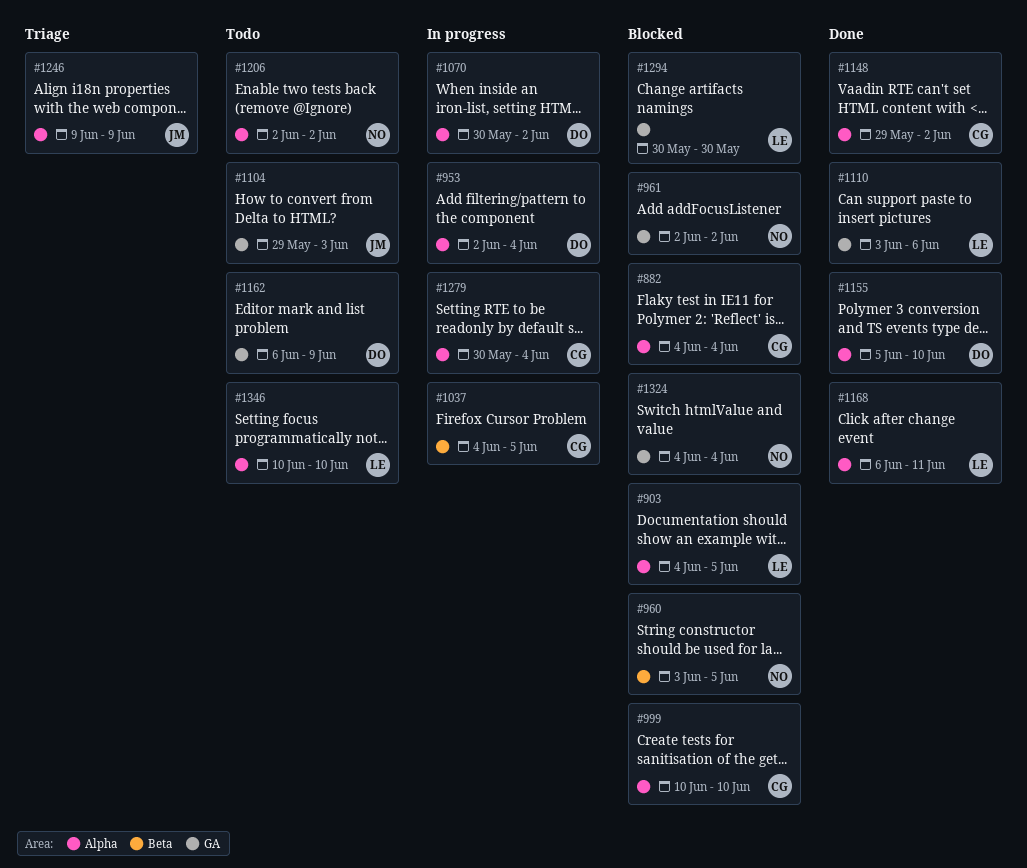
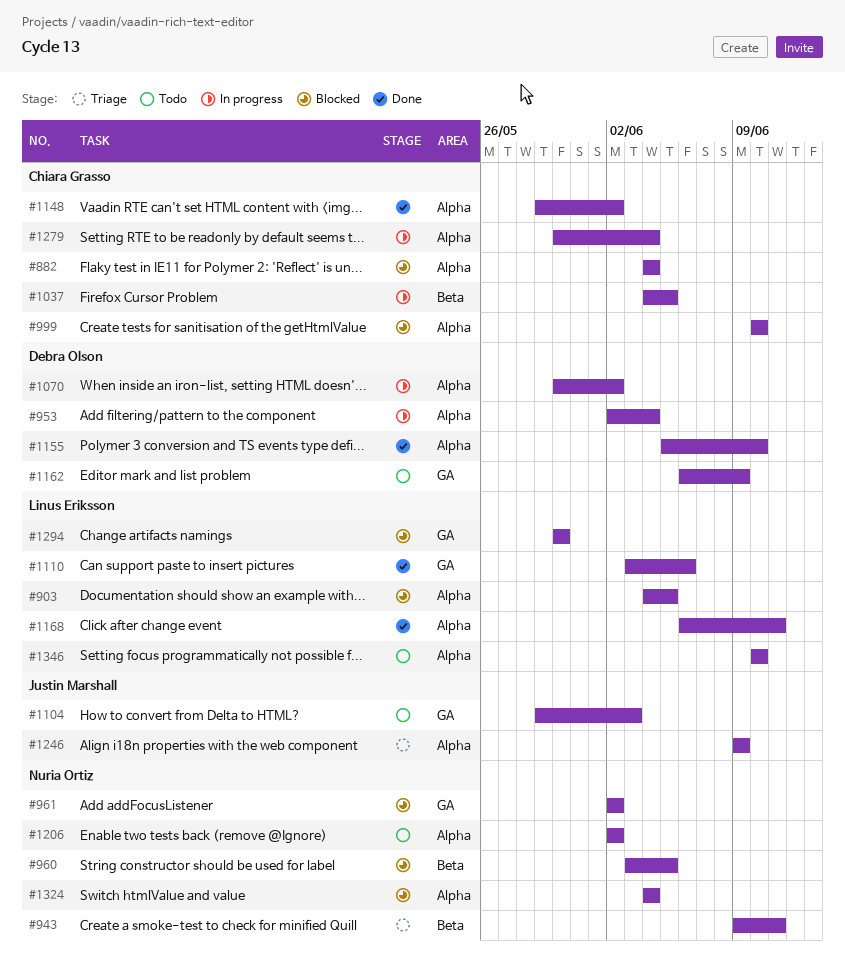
#943: none -> present
#1324, label: GA -> Alpha

